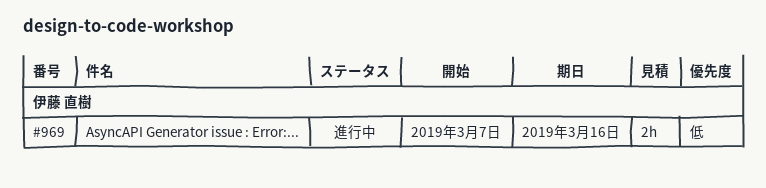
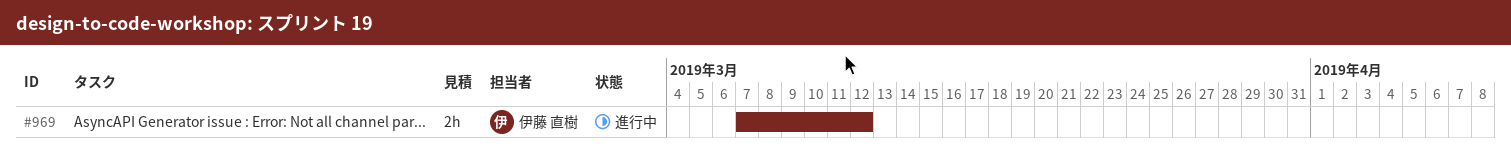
#969, due: Mar 16 -> Mar 12

